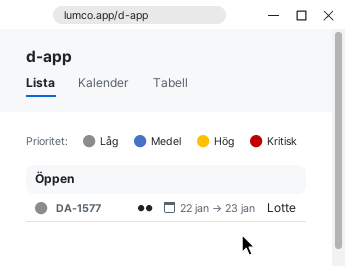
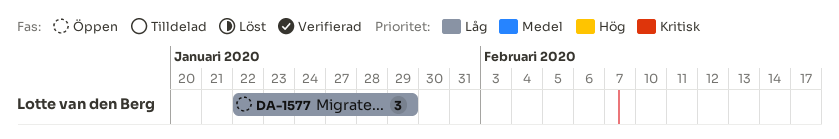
DA-1577, estimate: 2 -> 3
DA-1577, due: Jan 23 -> Jan 29

